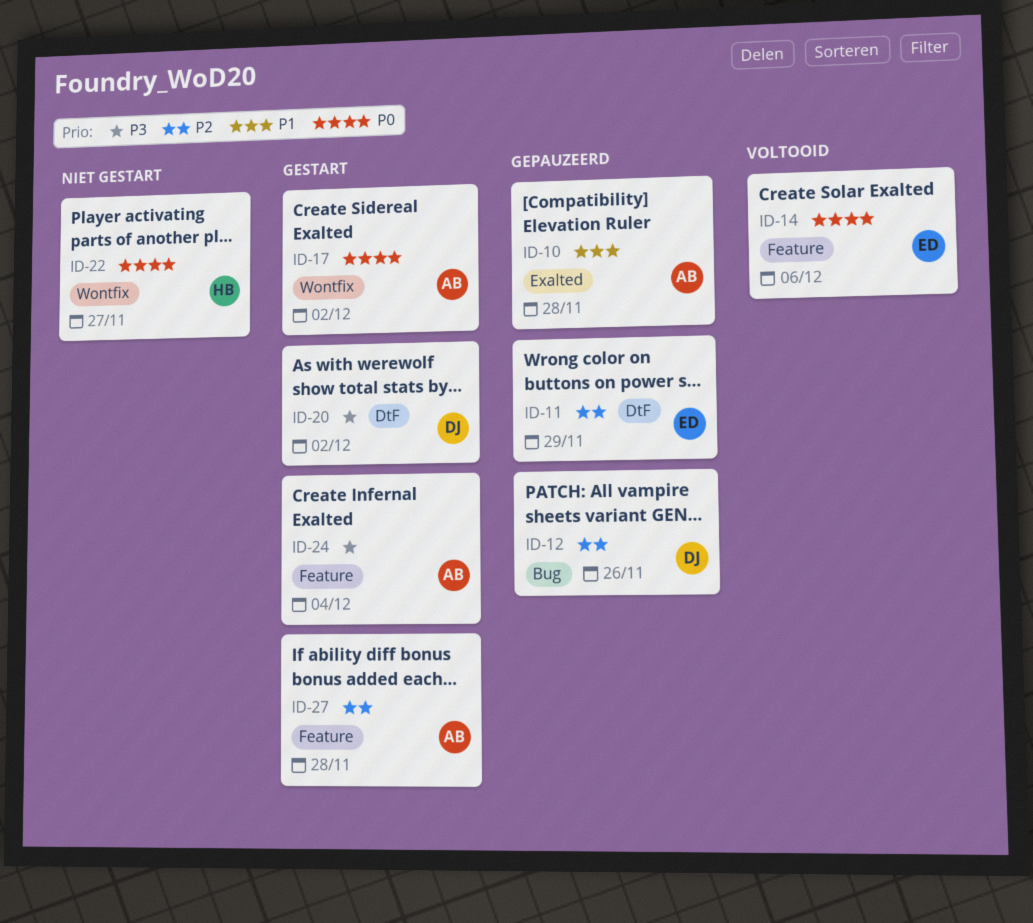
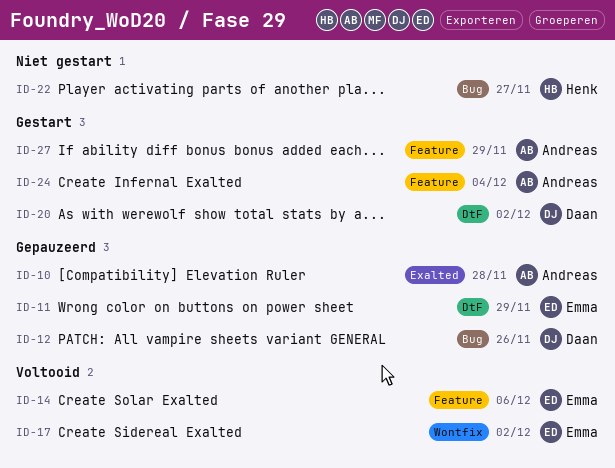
ID-17, status: Gestart -> Voltooid
ID-17, owner: Andreas -> Emma
ID-22, label: Wontfix -> Bug
ID-27, due: Nov 28 -> Nov 29

